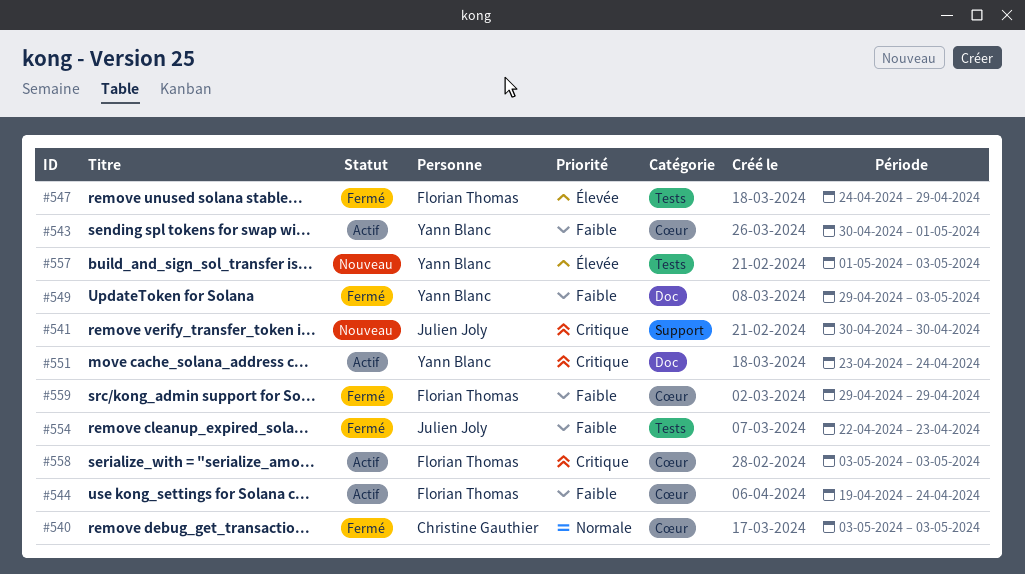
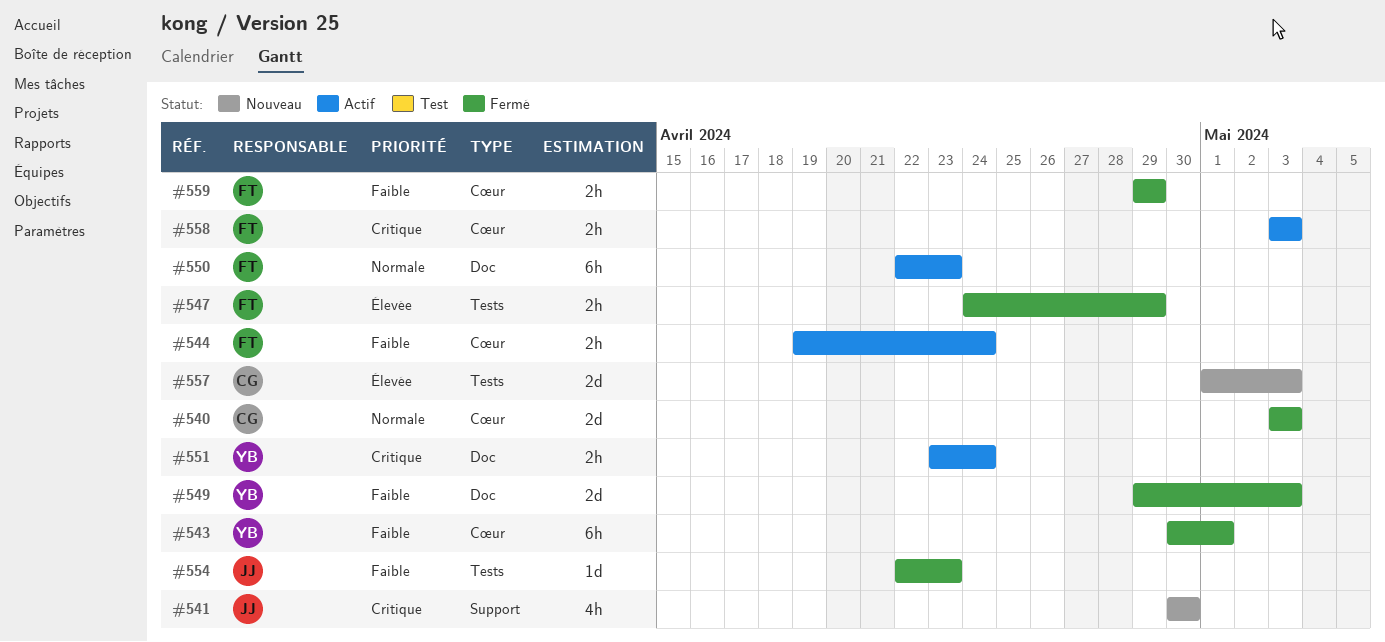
#543, status: Actif -> Fermé
#550: none -> present
#557, owner: Yann Blanc -> Christine Gauthier

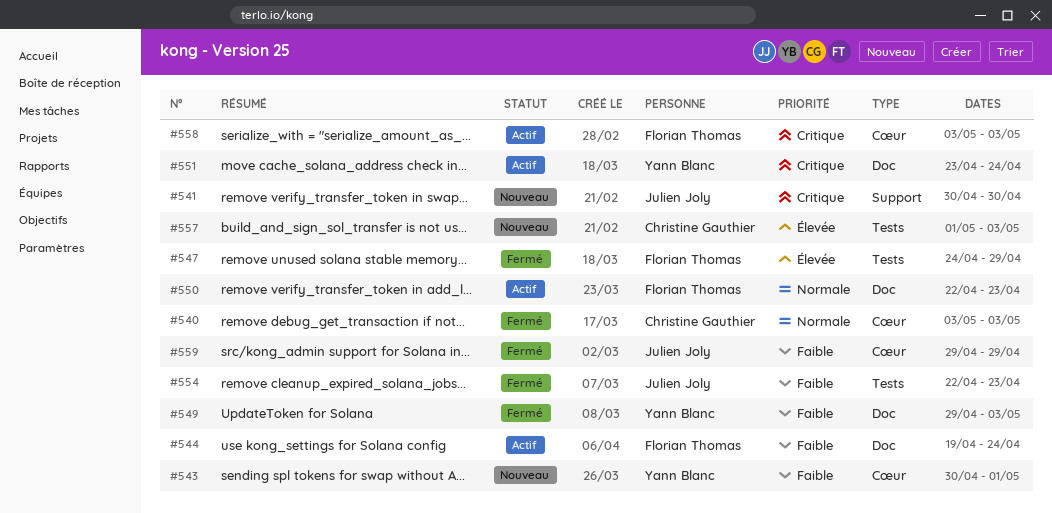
#543, status: Fermé -> Nouveau
#544, label: Cœur -> Doc
#559, owner: Florian Thomas -> Julien Joly

